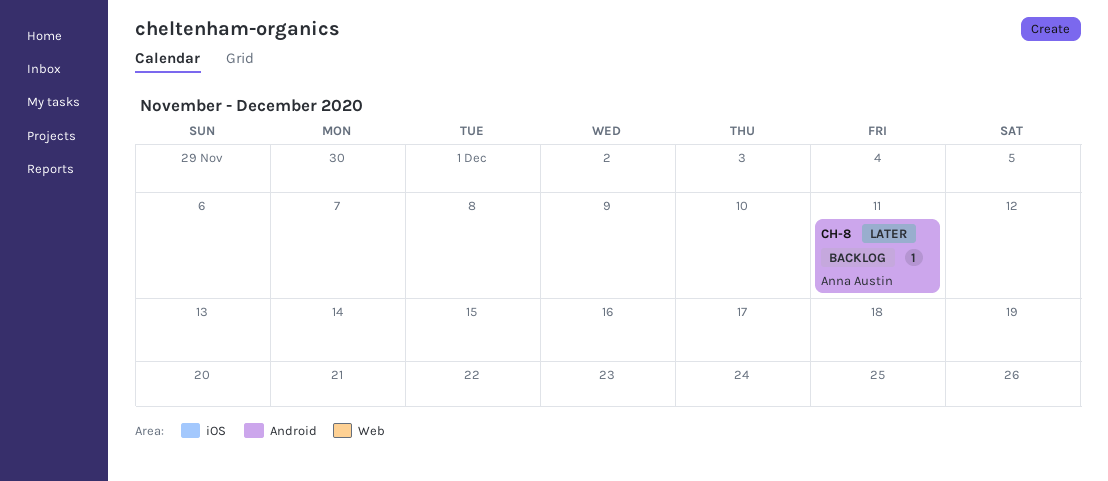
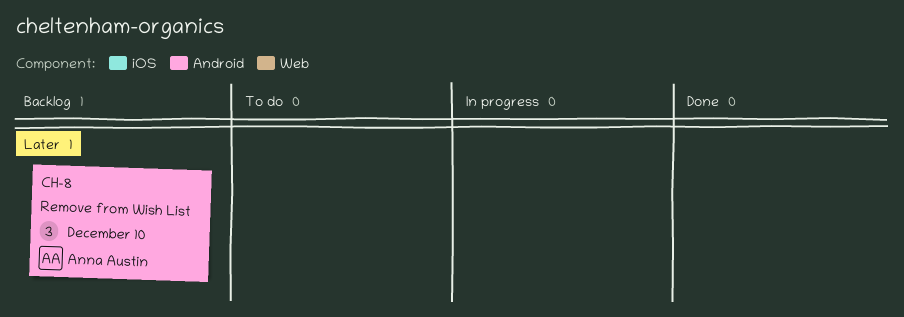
CH-8, estimate: 1 -> 3
CH-8, due: Dec 11 -> Dec 10

